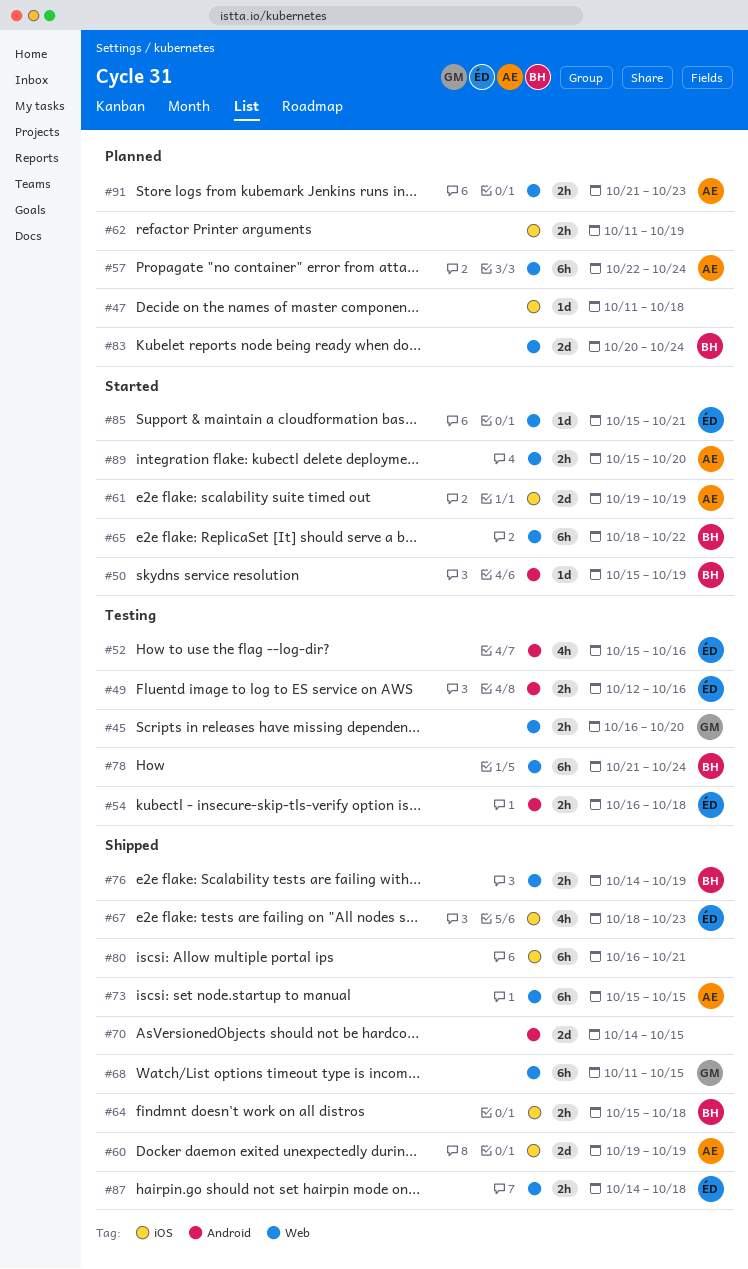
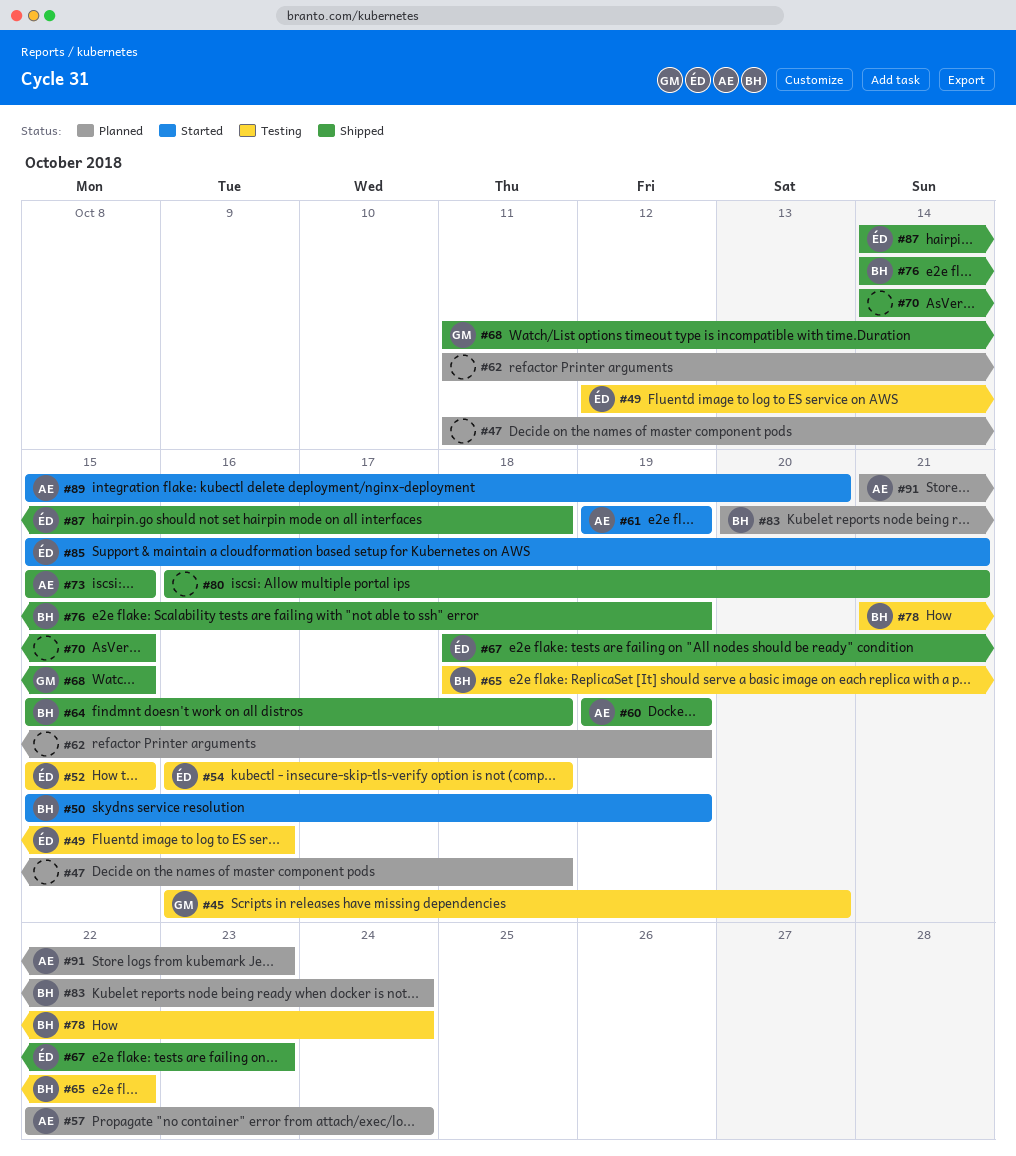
#52, due: Oct 16 -> Oct 15
#65, status: Started -> Testing

